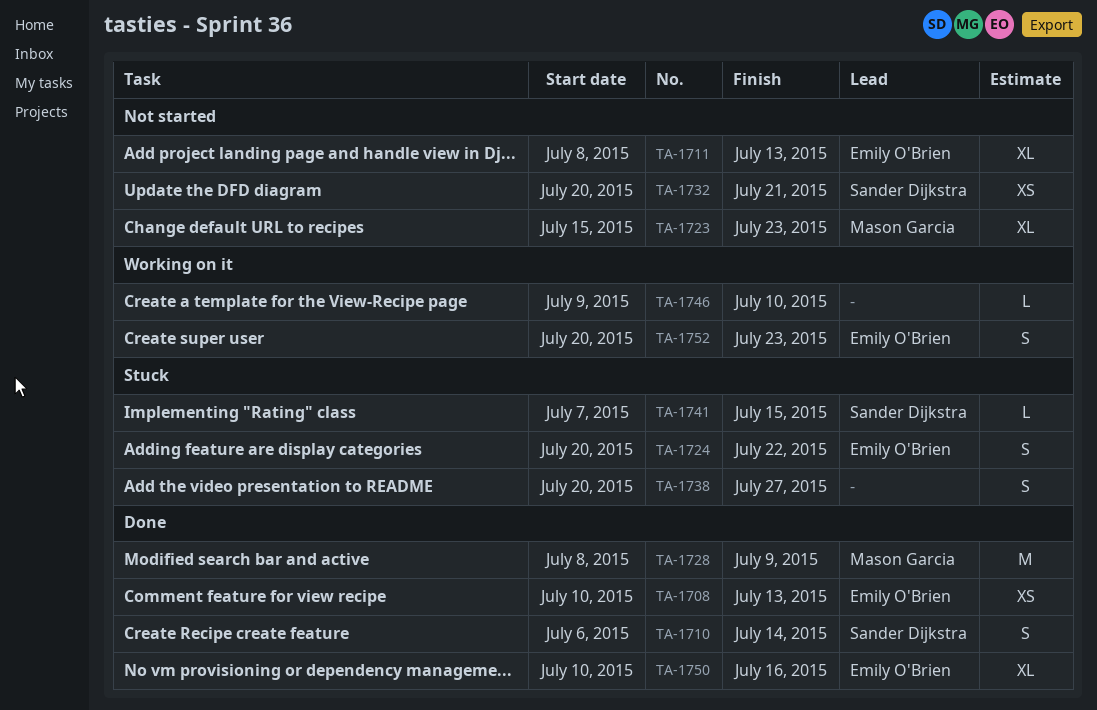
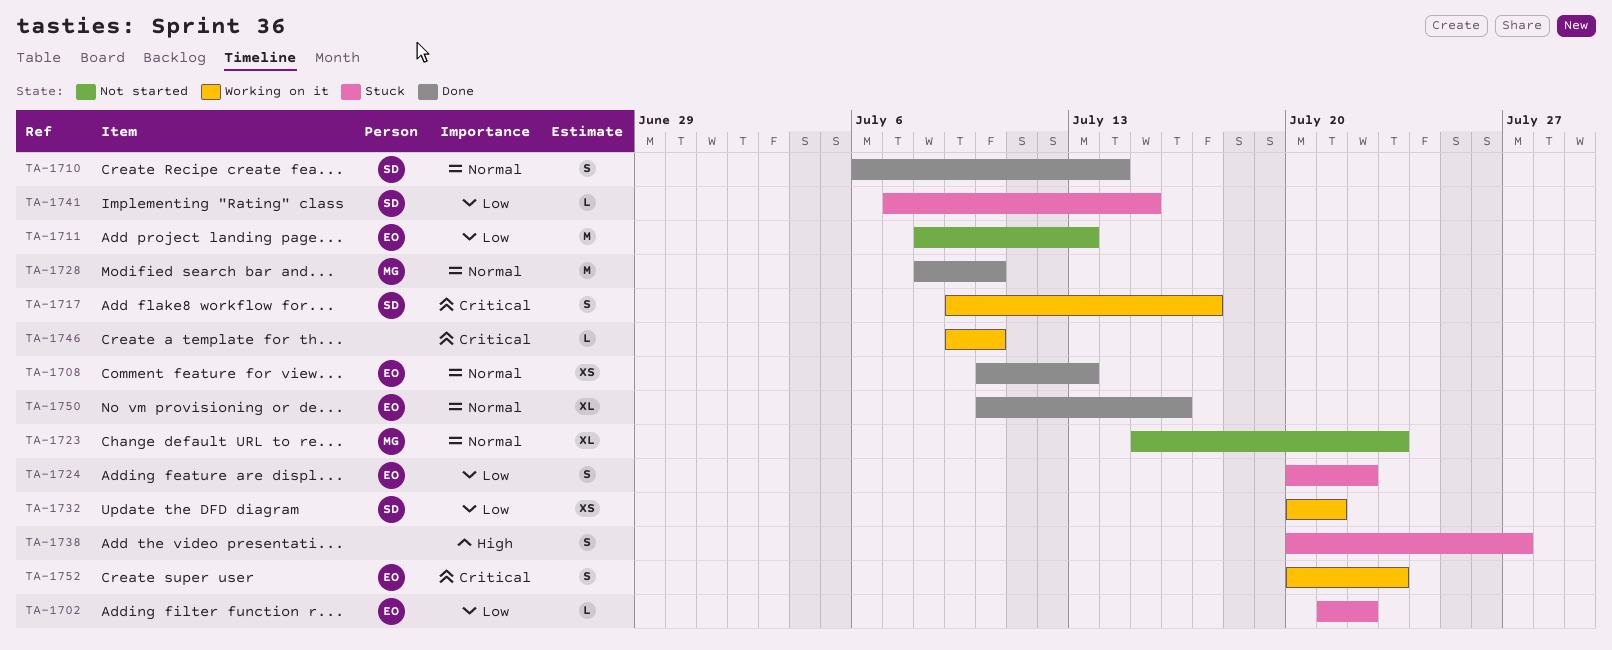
TA-1702: none -> present
TA-1711, estimate: XL -> M
TA-1717: none -> present
TA-1728, due: Jul 9 -> Jul 10
TA-1732, status: Not started -> Working on it

